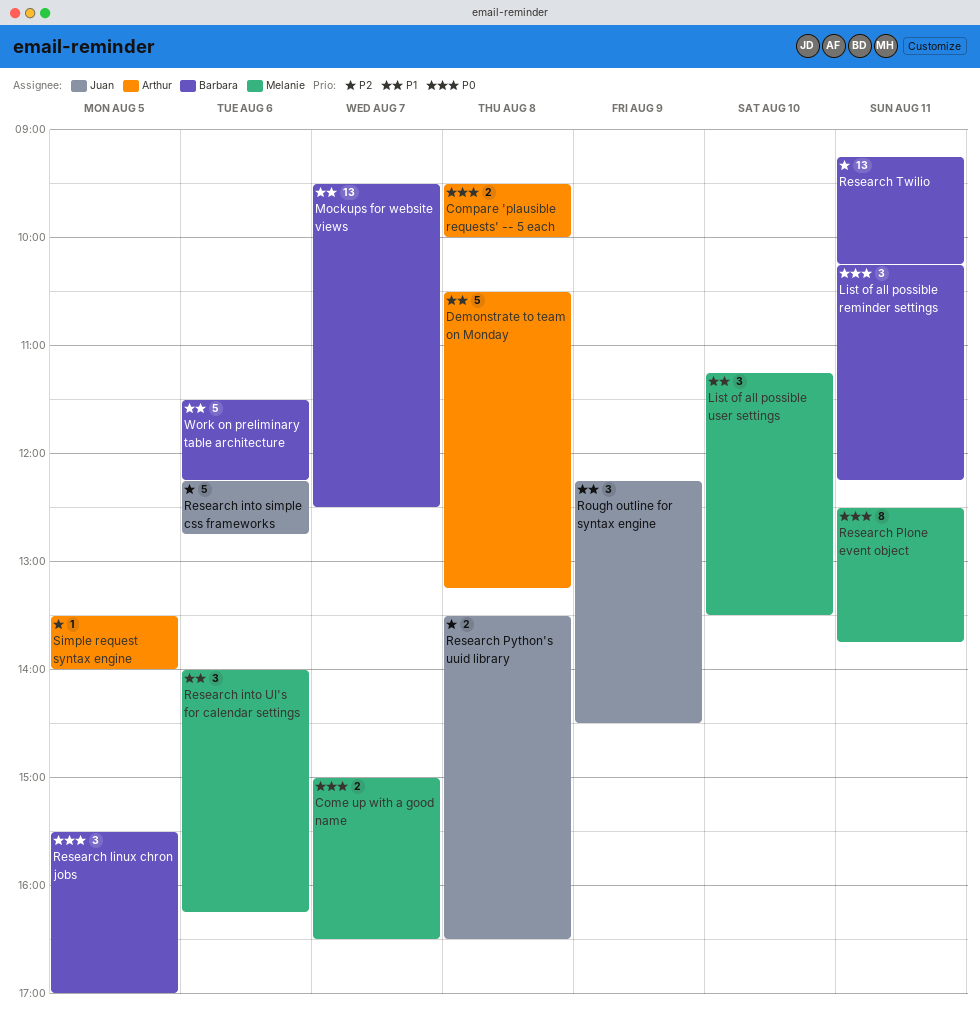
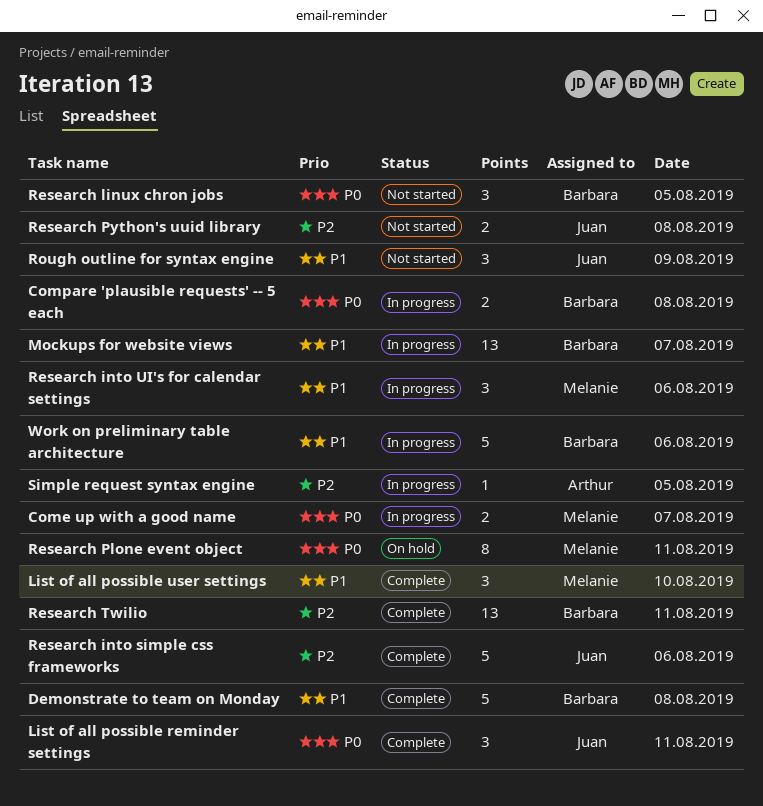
Compare 'plausible requests' -- 5 each, owner: Arthur -> Barbara
Demonstrate to team on Monday, owner: Arthur -> Barbara
List of all possible reminder settings, owner: Barbara -> Juan

